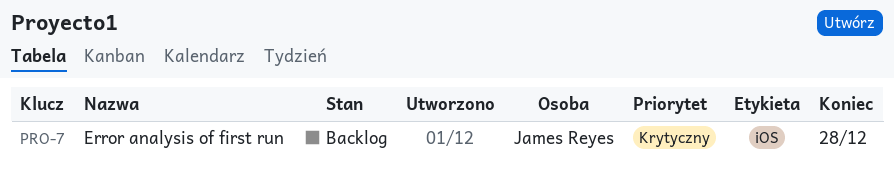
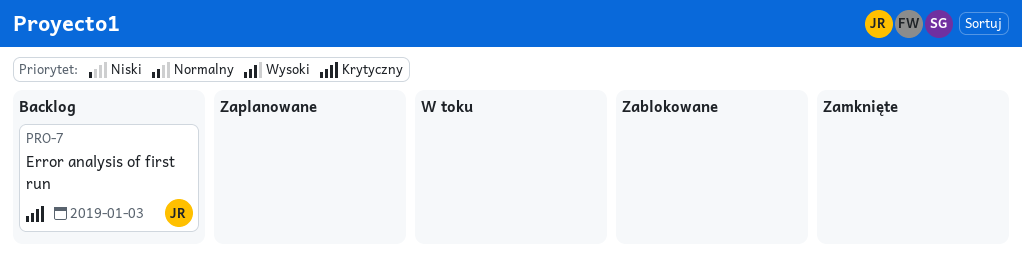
PRO-7, due: Dec 28 -> Jan 3

